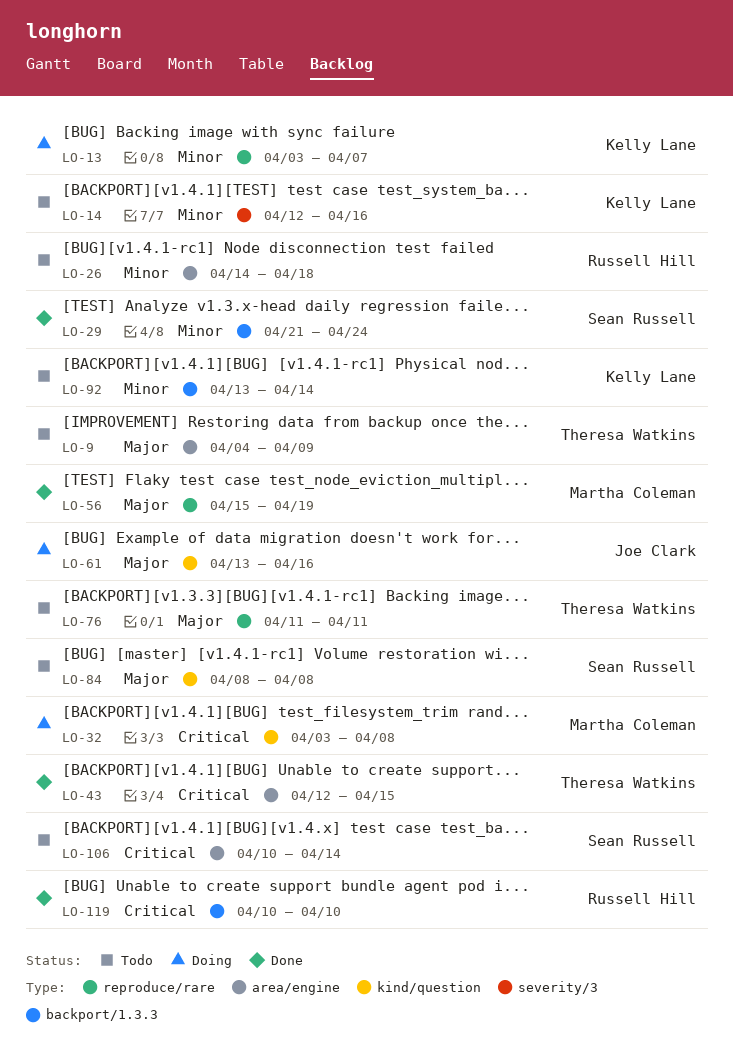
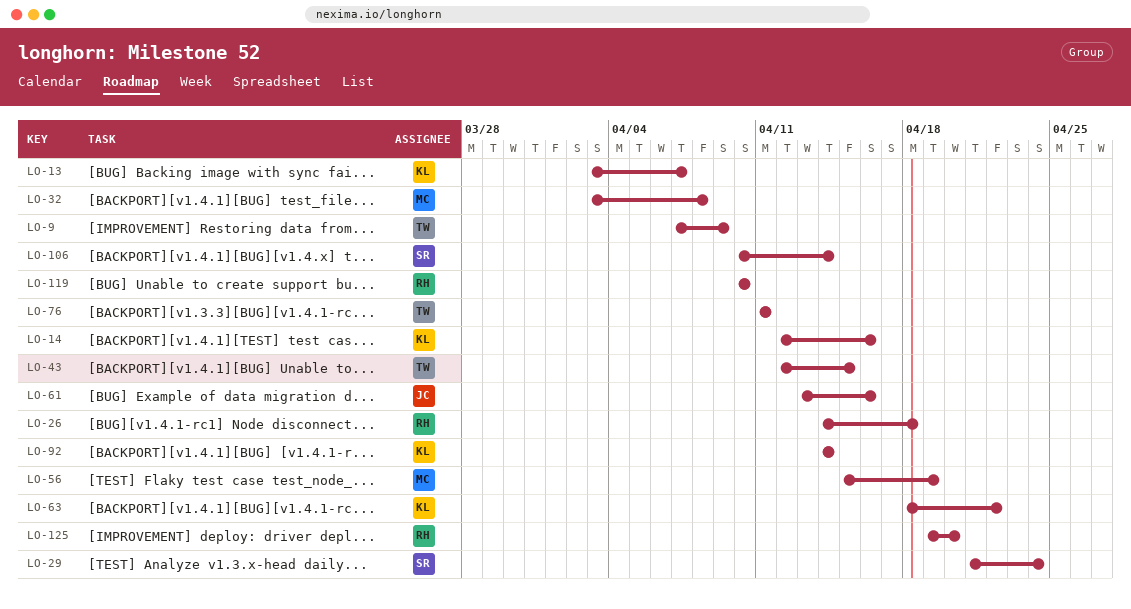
LO-9, start: Apr 4 -> Apr 7
LO-63: none -> present
LO-84: present -> none
LO-92, start: Apr 13 -> Apr 14
LO-125: none -> present

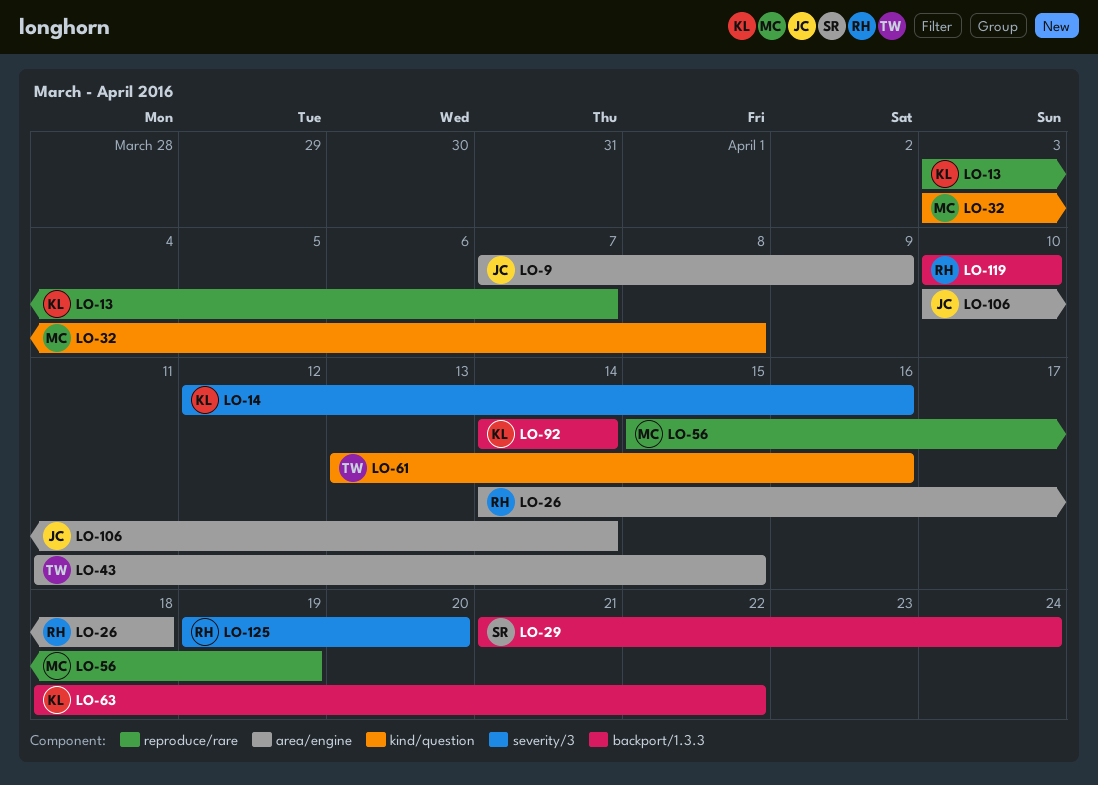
LO-9, owner: TW -> JC
LO-43, start: Apr 12 -> Apr 11
LO-61, owner: JC -> TW
LO-76: present -> none
LO-106, owner: SR -> JC

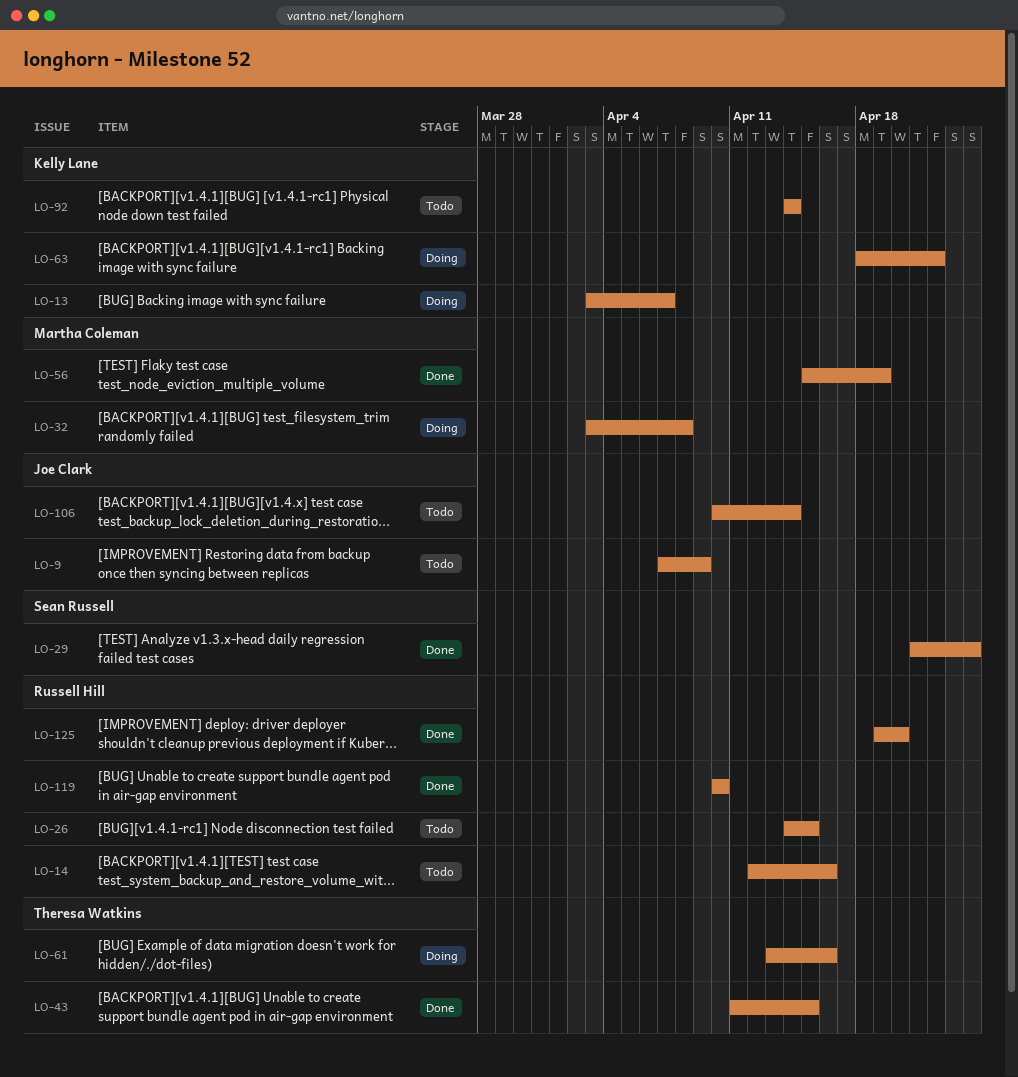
LO-14, owner: Kelly Lane -> Russell Hill
LO-26, due: Apr 18 -> Apr 15

